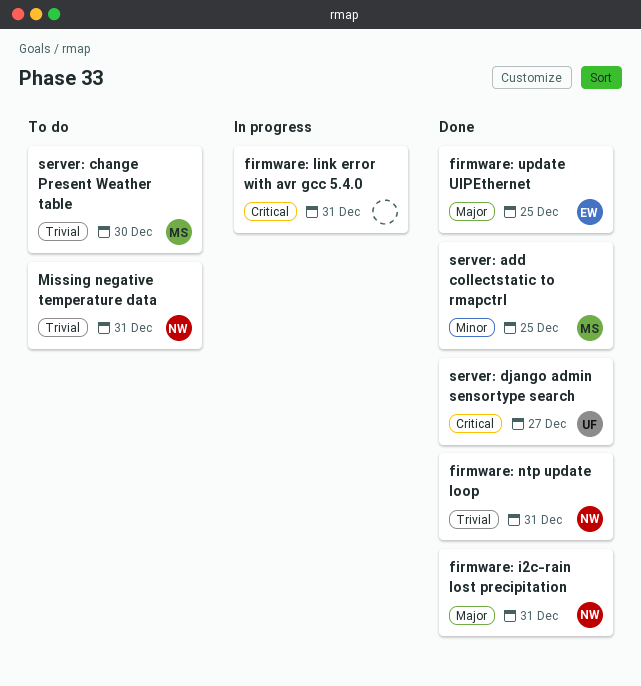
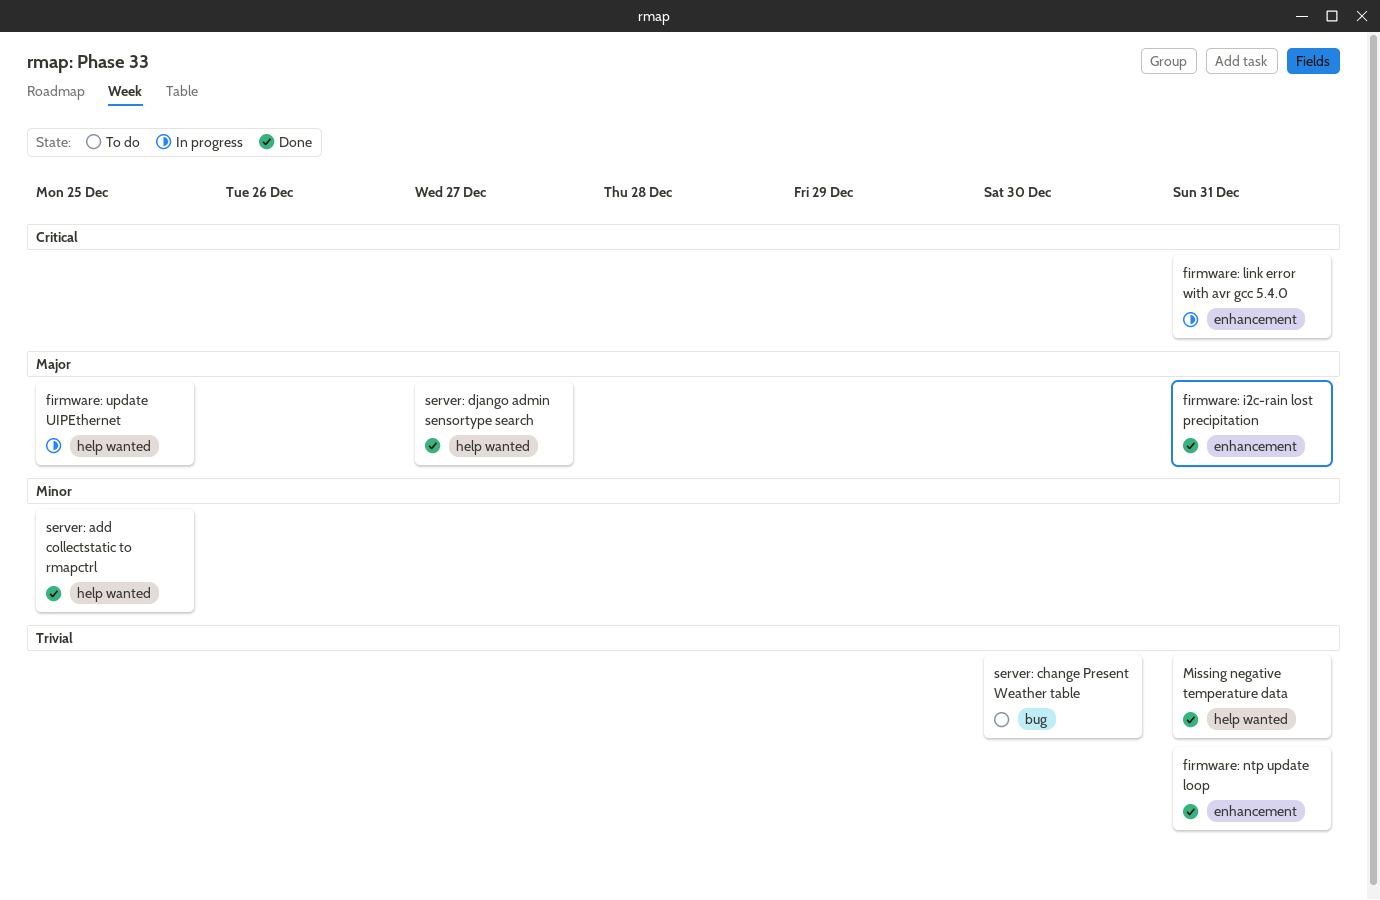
firmware: update UIPEthernet, status: Done -> In progress
Missing negative temperature data, status: To do -> Done
server: django admin sensortype search, priority: Critical -> Major

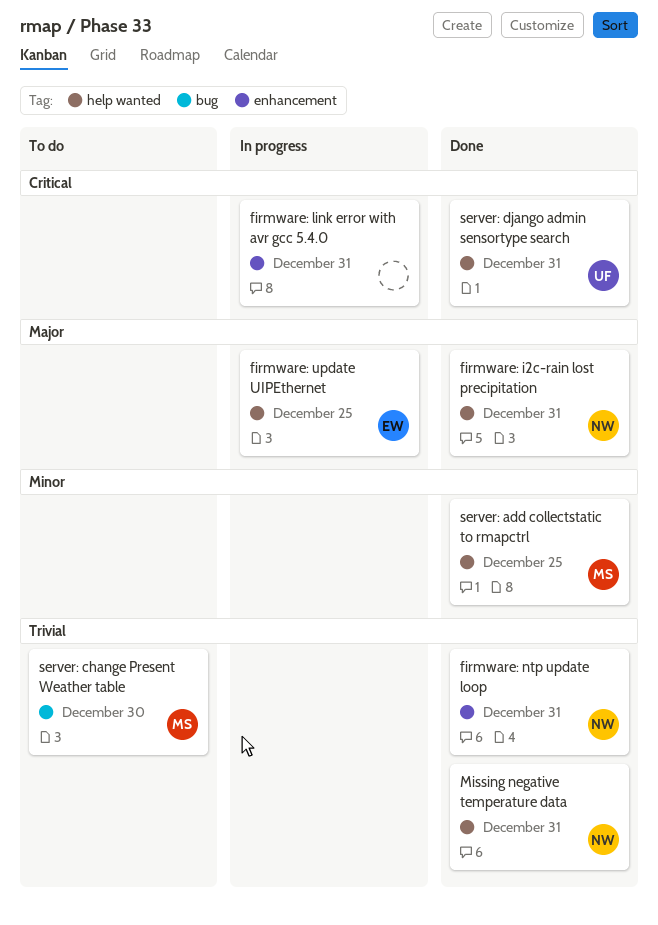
firmware: i2c-rain lost precipitation, label: enhancement -> help wanted
server: django admin sensortype search, priority: Major -> Critical
server: django admin sensortype search, due: Dec 27 -> Dec 31

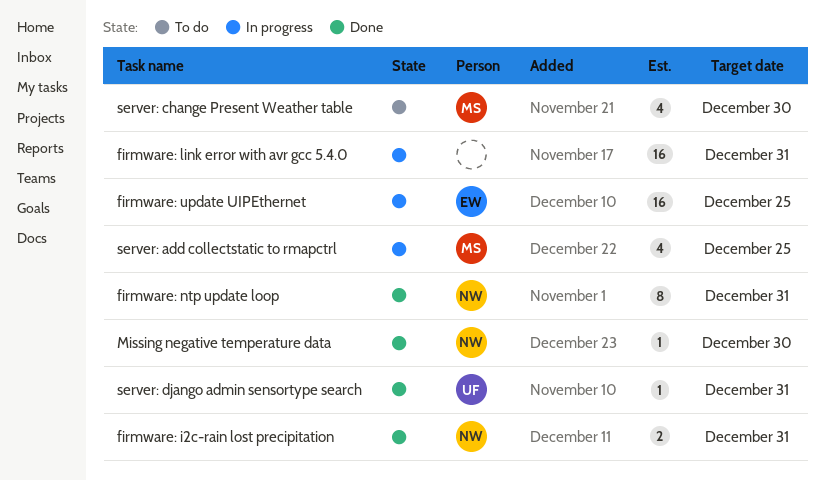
Missing negative temperature data, due: Dec 31 -> Dec 30
server: add collectstatic to rmapctrl, status: Done -> In progress

